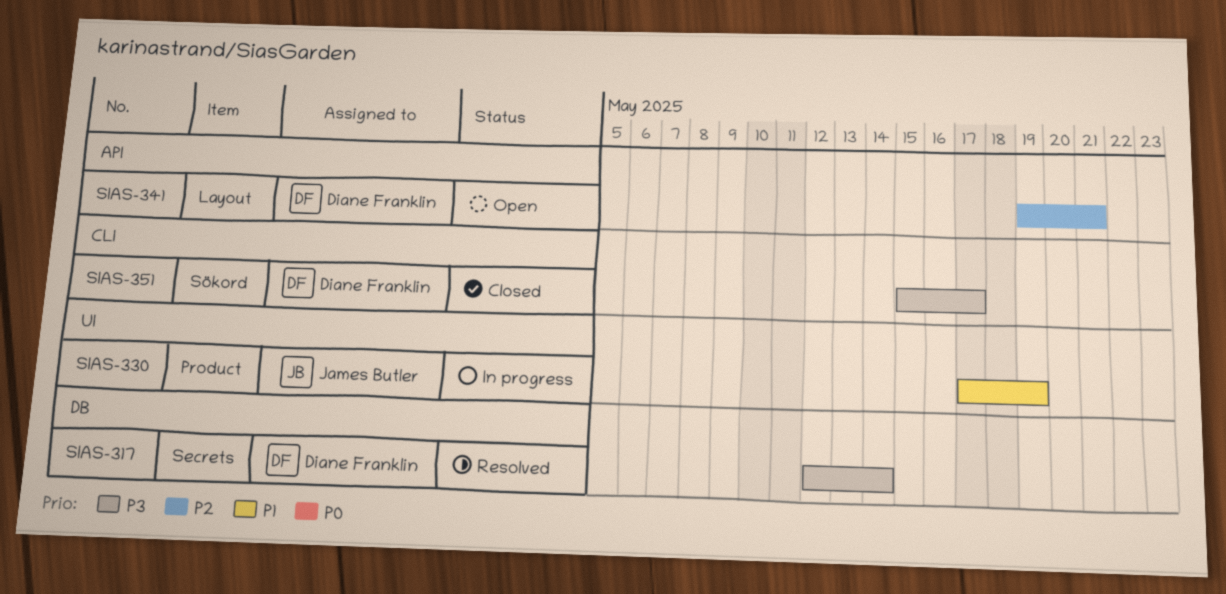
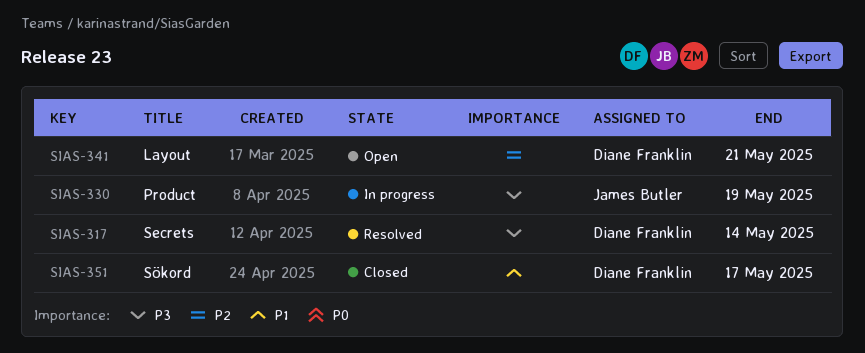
SIAS-330, priority: P1 -> P3
SIAS-351, priority: P3 -> P1

